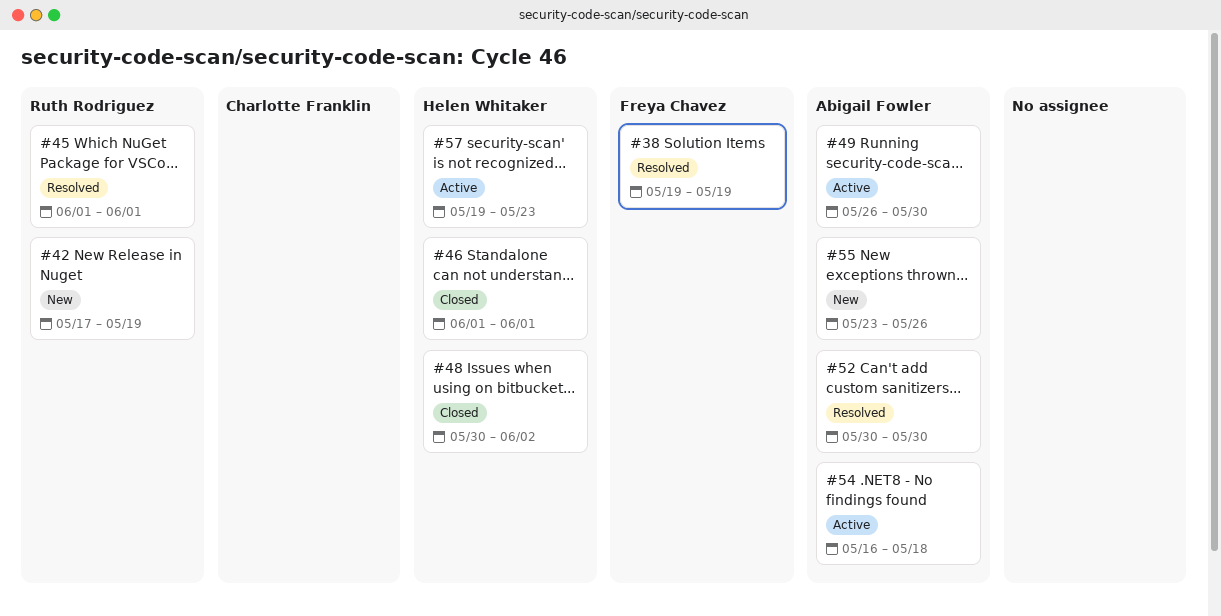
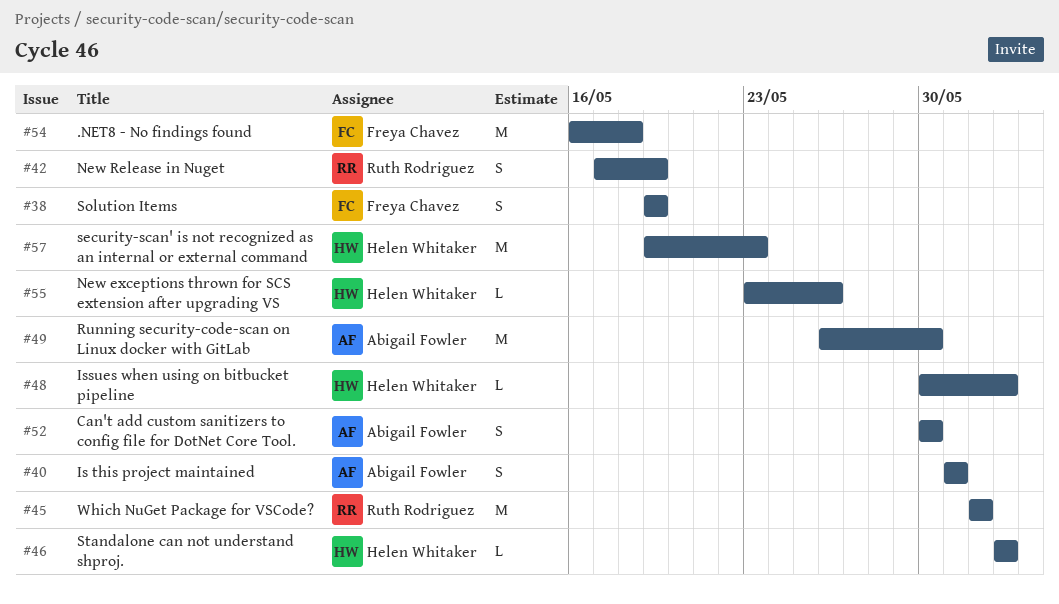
#40: none -> present
#46, start: Jun 1 -> Jun 2
#46, due: Jun 1 -> Jun 2
#54, owner: Abigail Fowler -> Freya Chavez
#55, owner: Abigail Fowler -> Helen Whitaker

